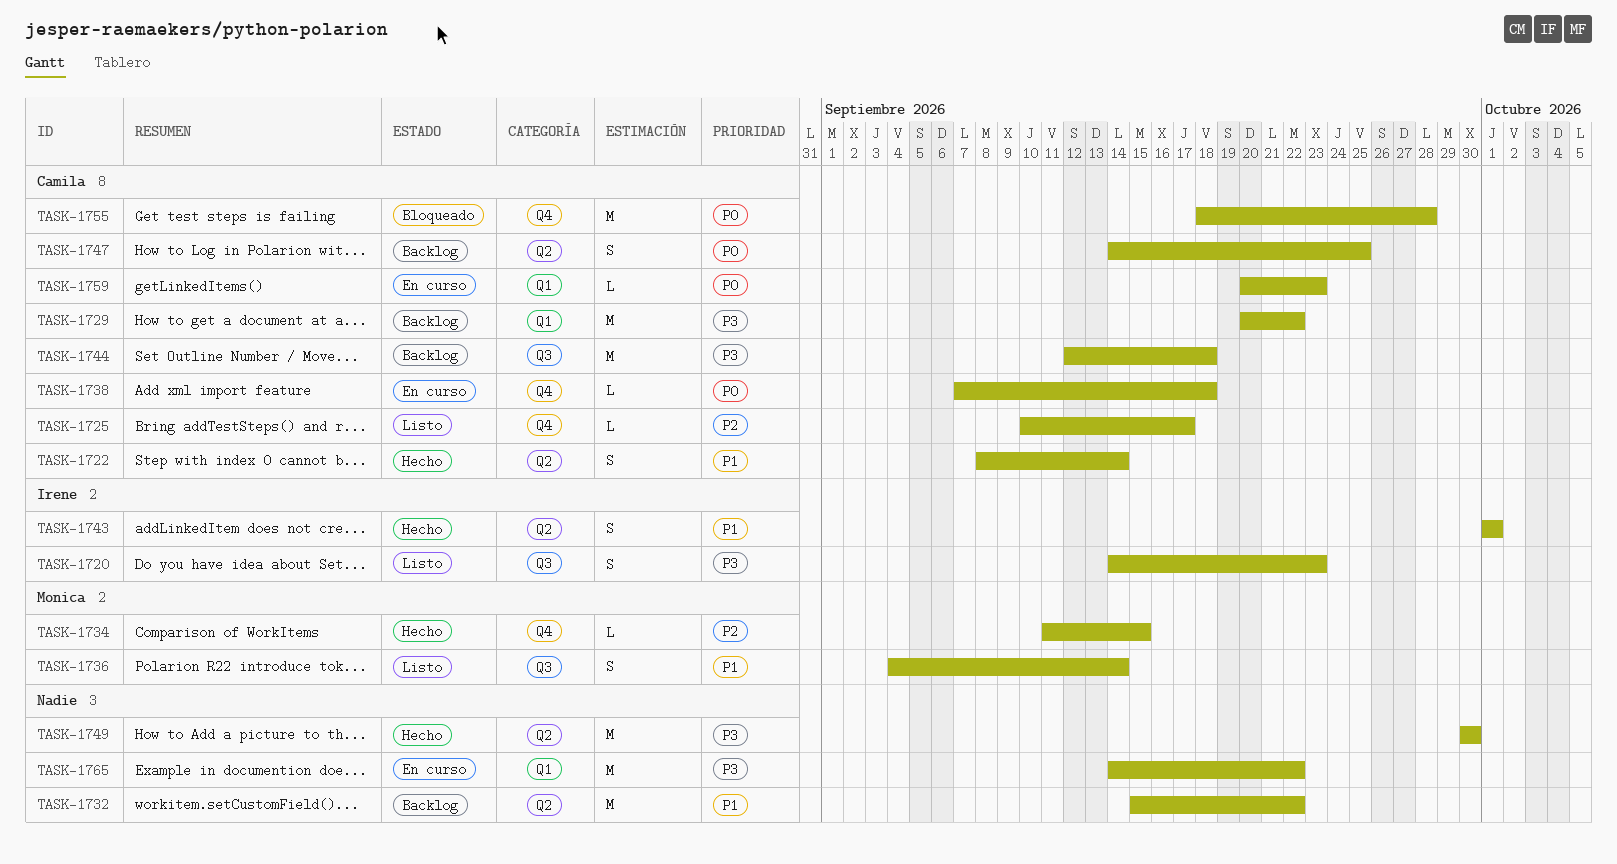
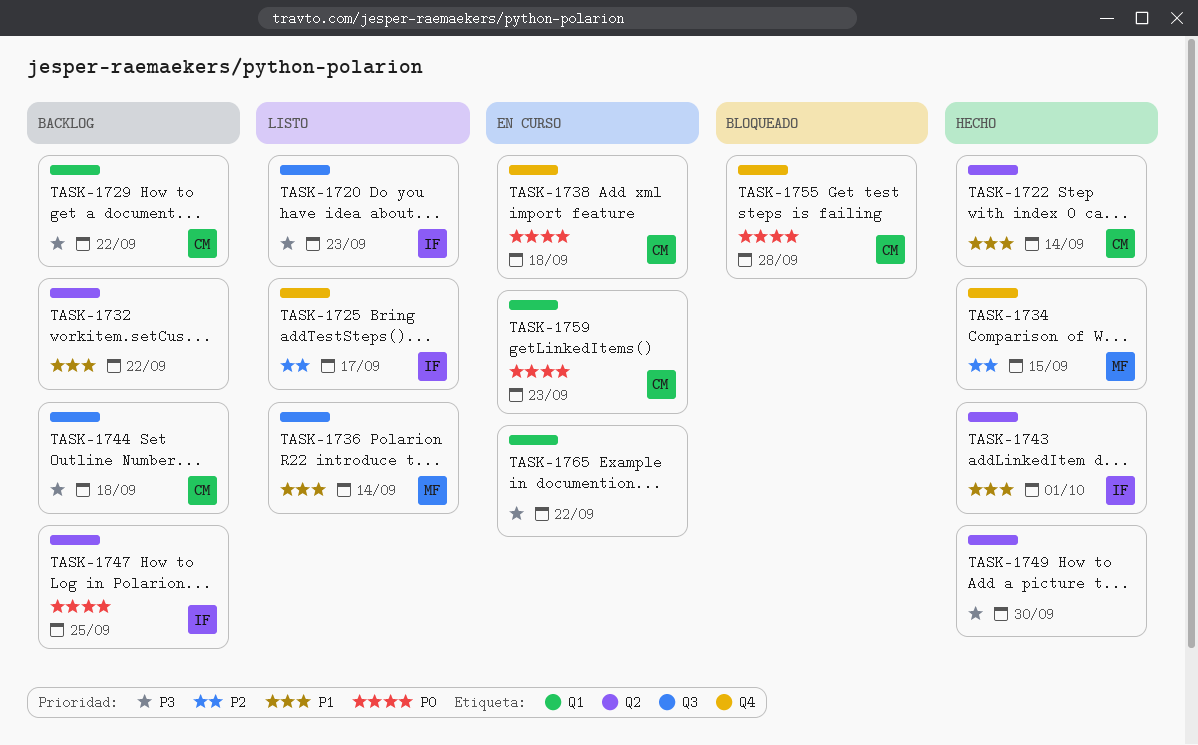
TASK-1725, owner: Camila -> Irene
TASK-1747, owner: Camila -> Irene

